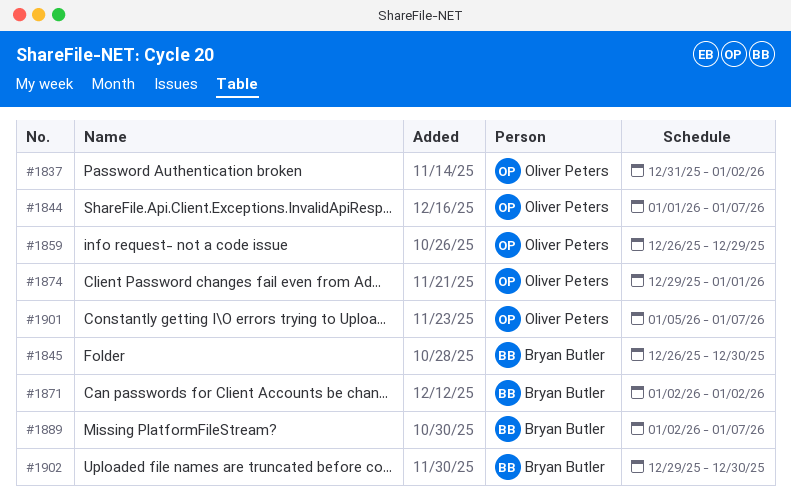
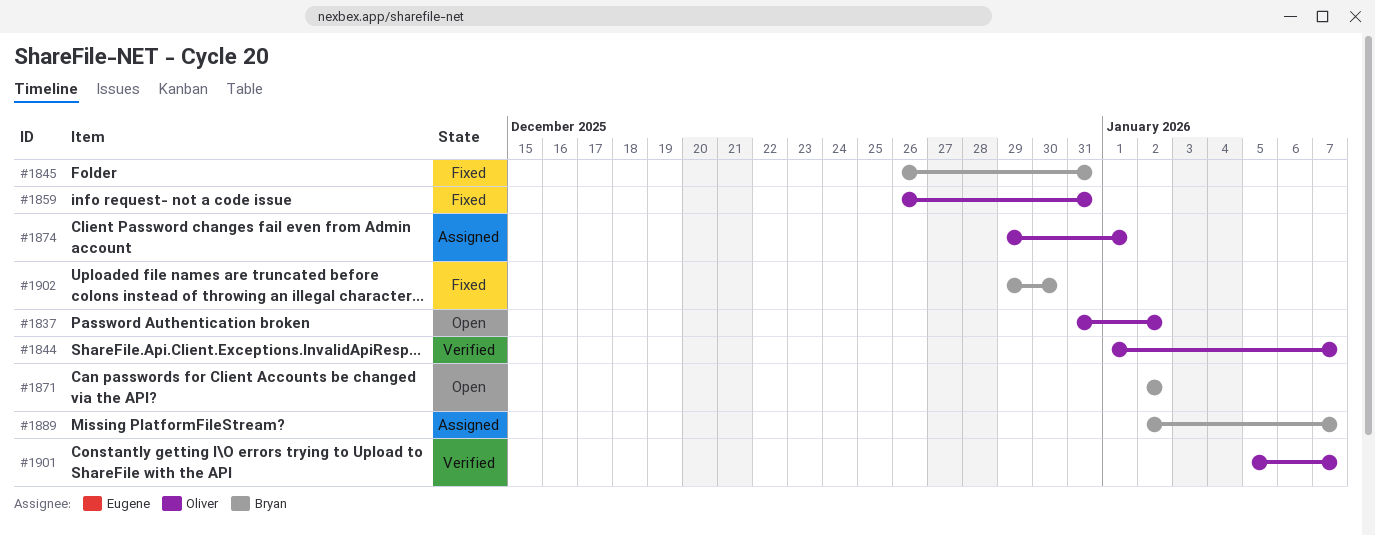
#1845, due: Dec 30 -> Dec 31
#1859, due: Dec 29 -> Dec 31

